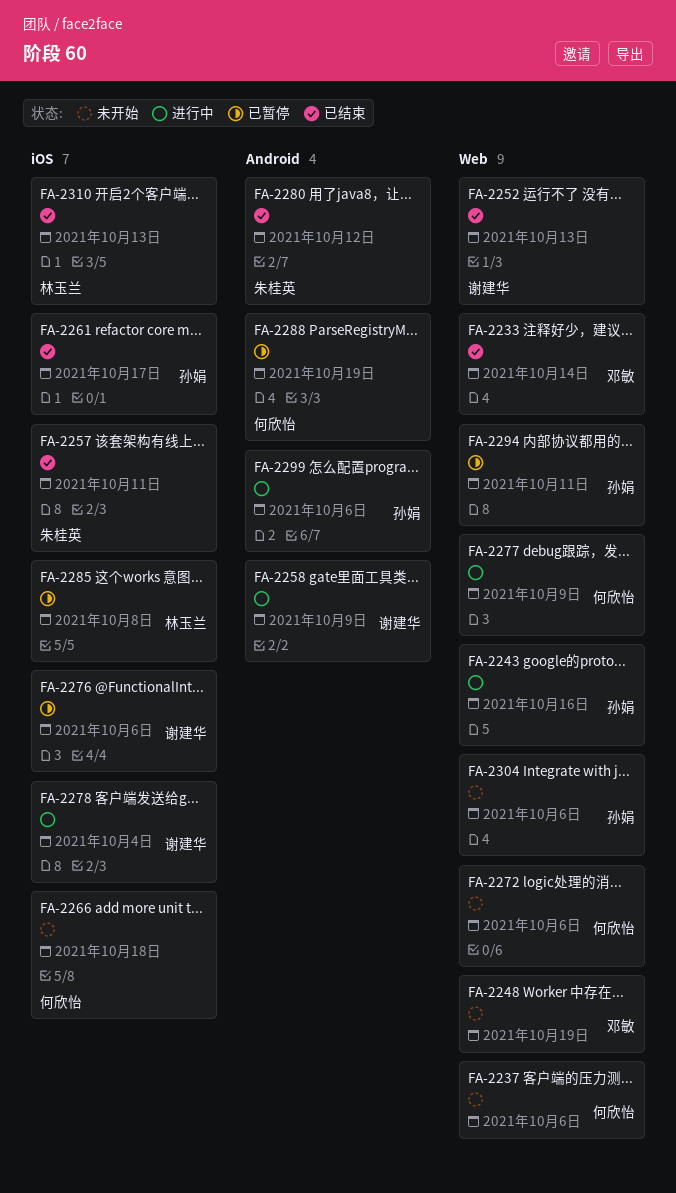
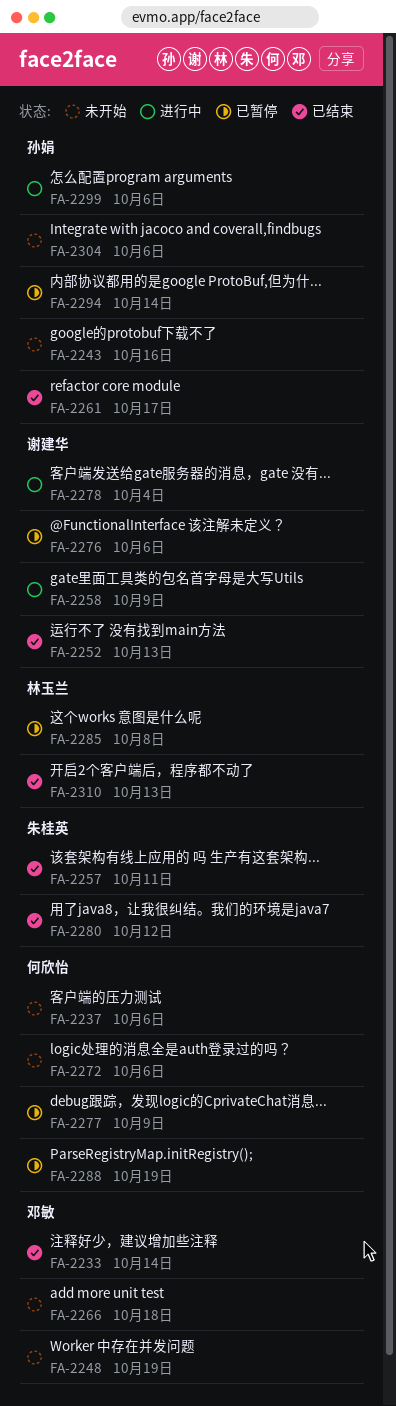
FA-2243, status: 进行中 -> 未开始
FA-2266, owner: 何欣怡 -> 邓敏
FA-2277, status: 进行中 -> 已暂停
FA-2294, due: Oct 11 -> Oct 14

